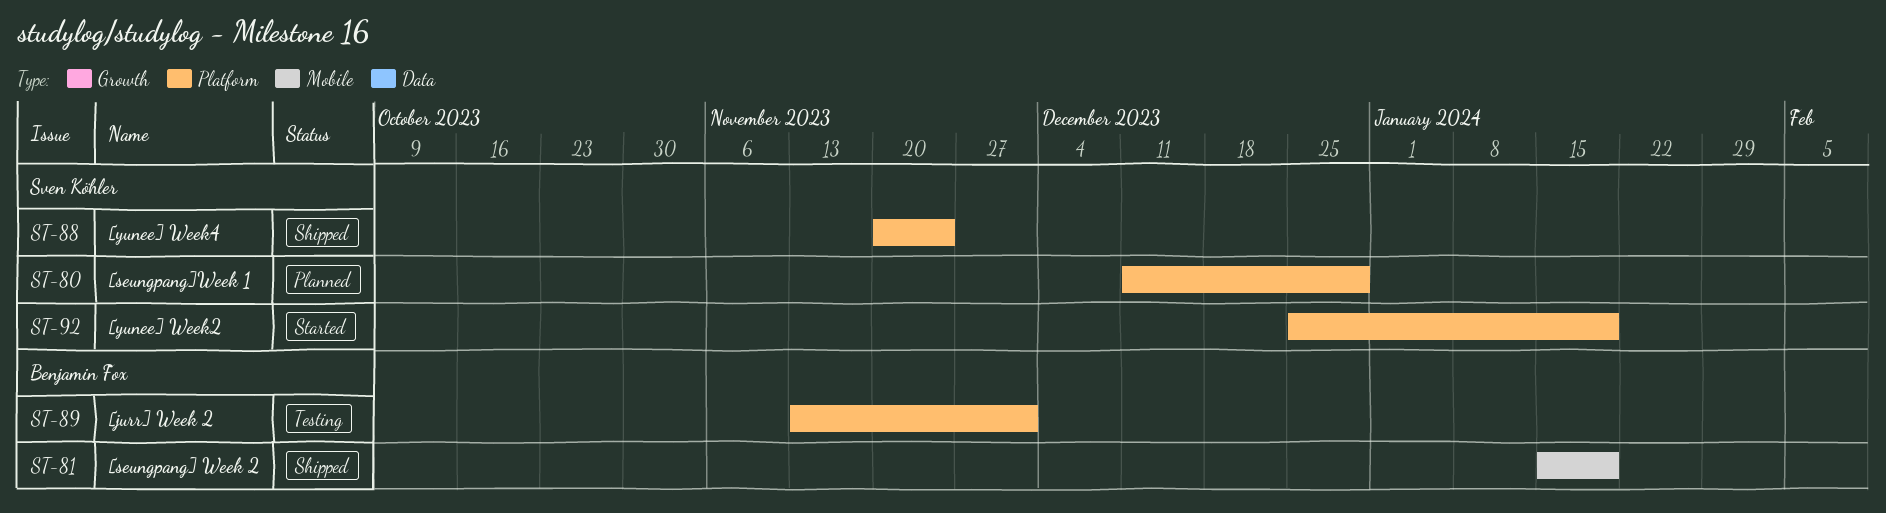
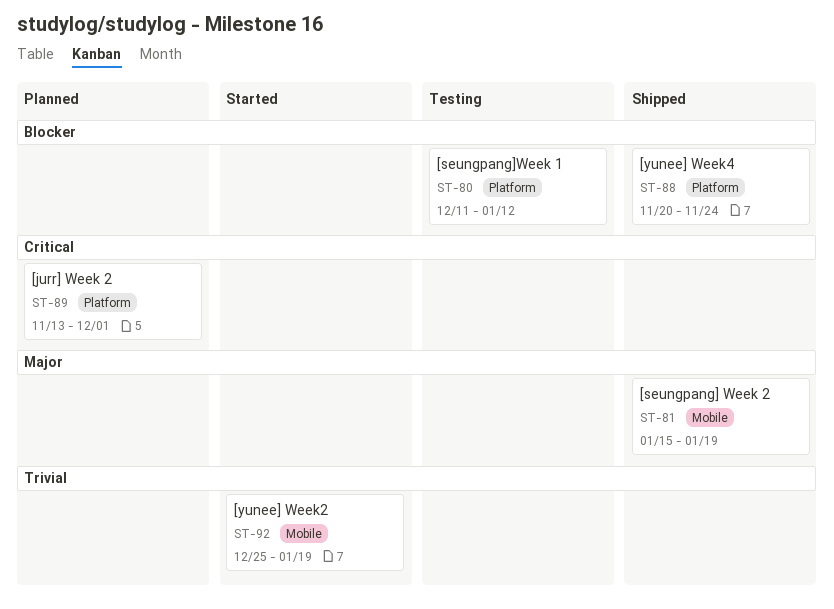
ST-80, status: Planned -> Testing
ST-80, due: Dec 29 -> Jan 12
ST-89, status: Testing -> Planned
ST-92, label: Platform -> Mobile

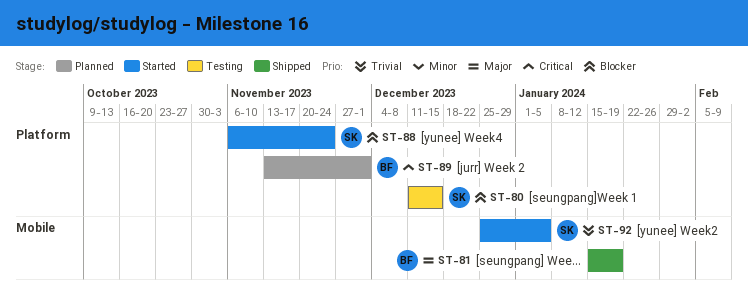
ST-80, due: Jan 12 -> Dec 15
ST-88, status: Shipped -> Started
ST-88, start: Nov 20 -> Nov 6
ST-92, due: Jan 19 -> Jan 5

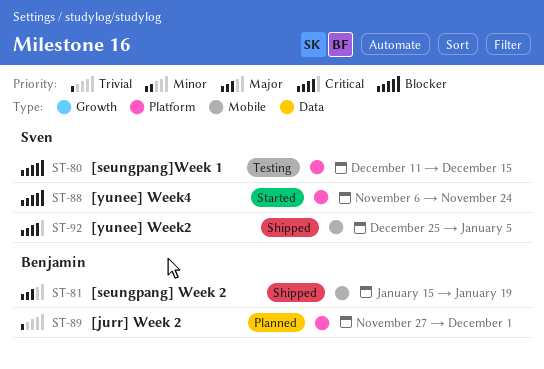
ST-89, priority: Critical -> Trivial
ST-89, start: Nov 13 -> Nov 27
ST-92, status: Started -> Shipped
ST-92, priority: Trivial -> Critical

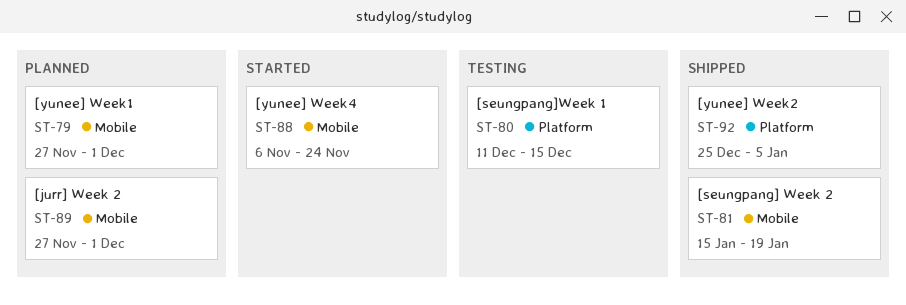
ST-79: none -> present
ST-88, label: Platform -> Mobile
ST-89, label: Platform -> Mobile
ST-92, label: Mobile -> Platform

